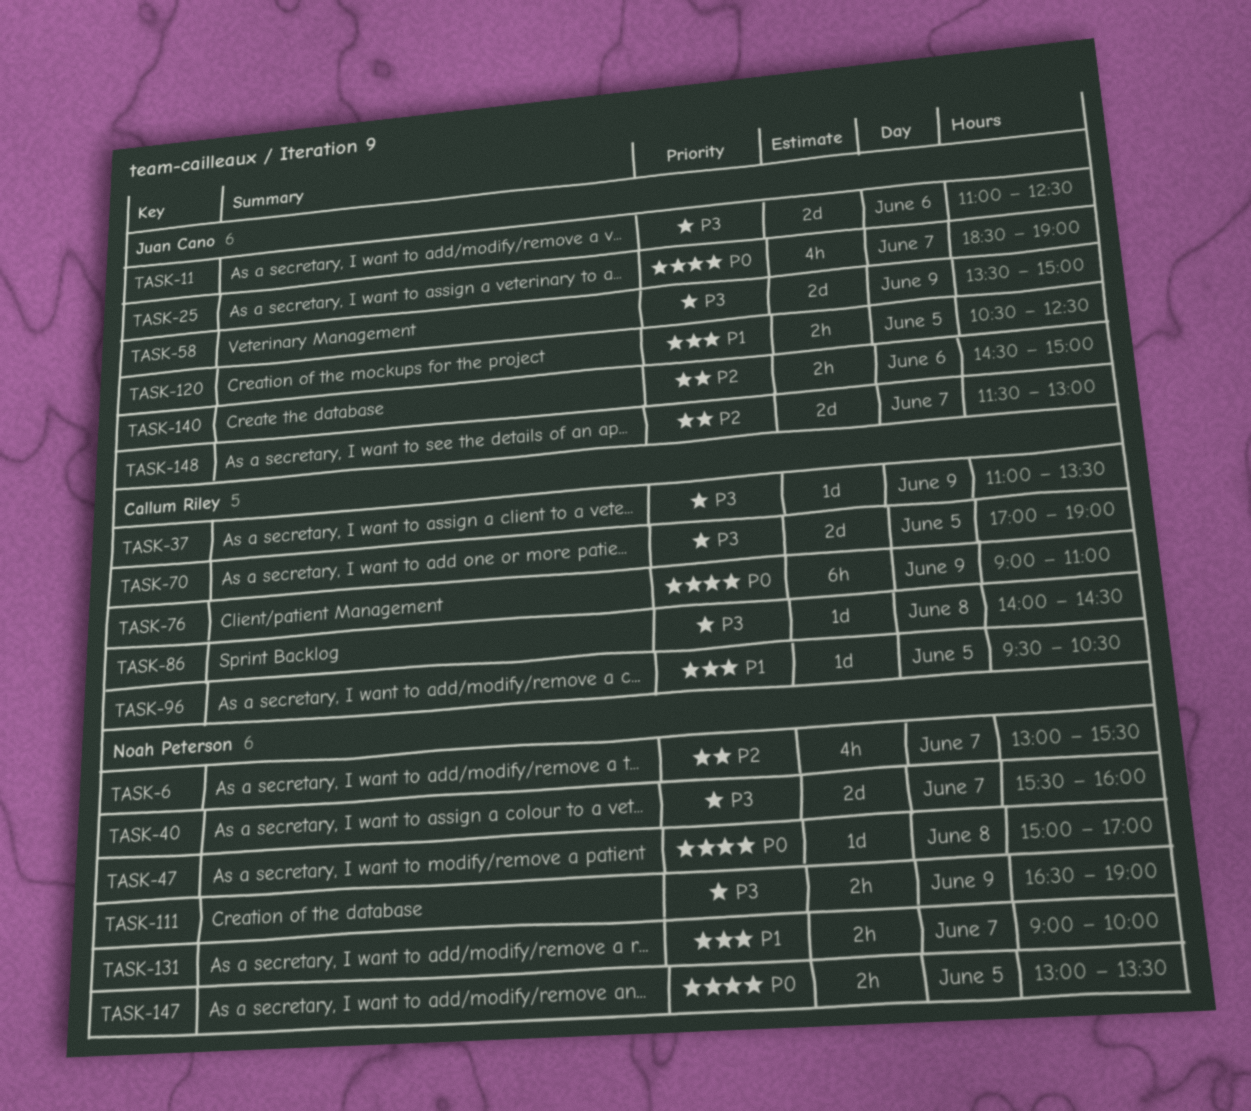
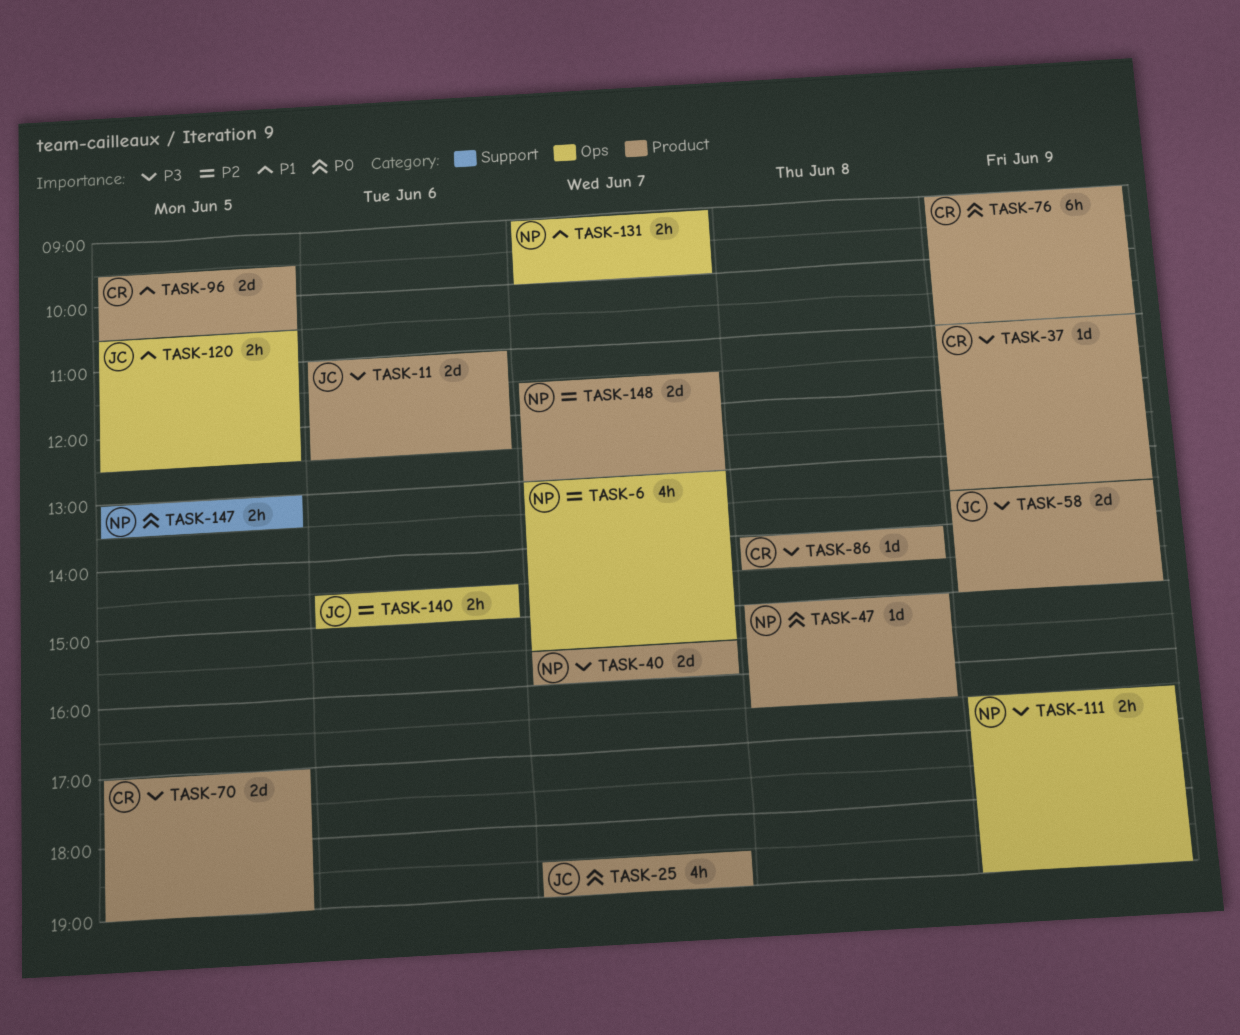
TASK-47, ends: 17:00 -> 16:30
TASK-96, estimate: 1d -> 2d
TASK-148, owner: Juan Cano -> Noah Peterson

